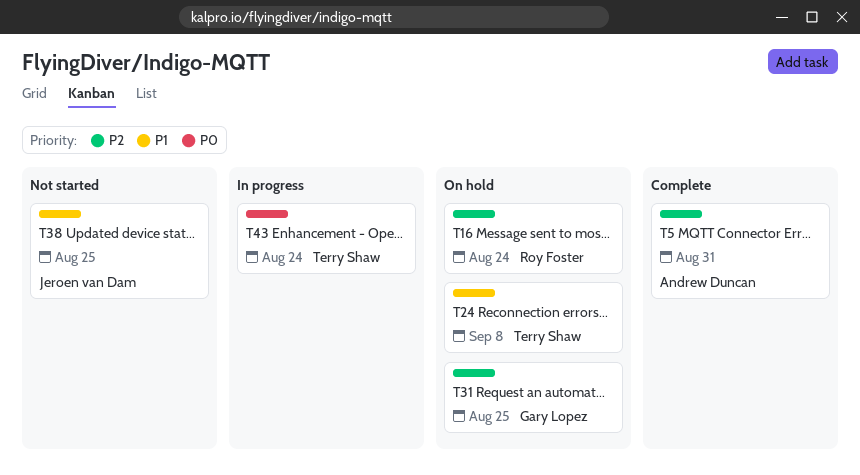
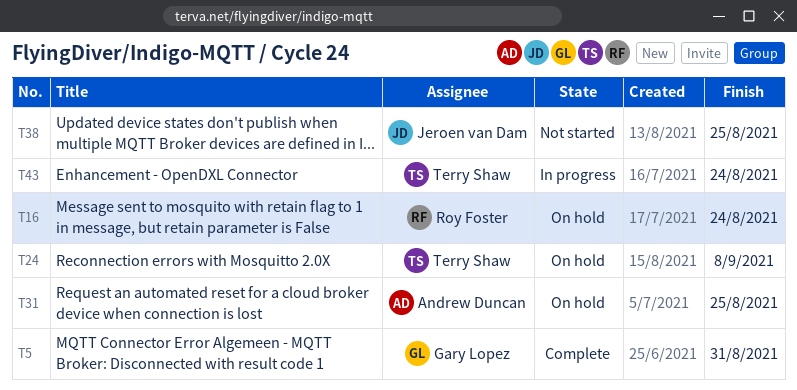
T5, owner: Andrew Duncan -> Gary Lopez
T31, owner: Gary Lopez -> Andrew Duncan

